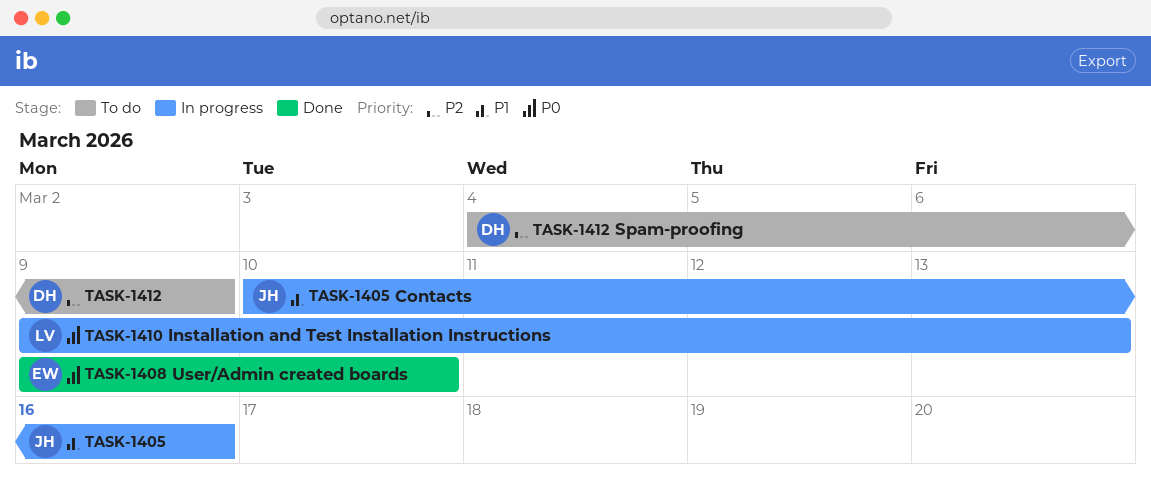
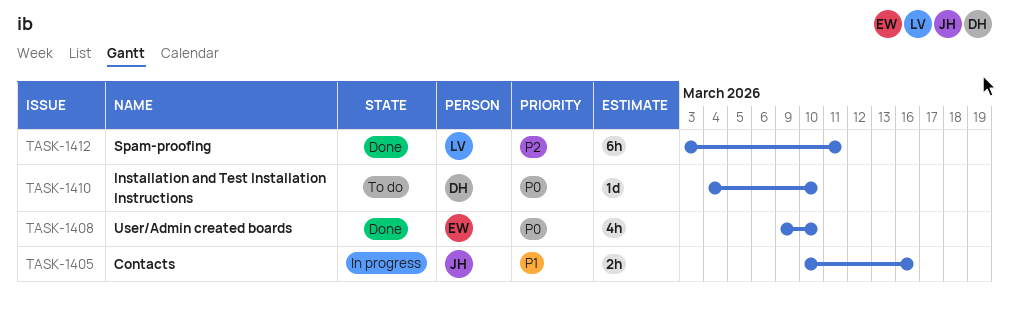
TASK-1410, status: In progress -> To do
TASK-1410, owner: LV -> DH
TASK-1410, start: Mar 9 -> Mar 4
TASK-1410, due: Mar 13 -> Mar 10
TASK-1412, status: To do -> Done
TASK-1412, owner: DH -> LV
TASK-1412, start: Mar 4 -> Mar 3
TASK-1412, due: Mar 9 -> Mar 11

